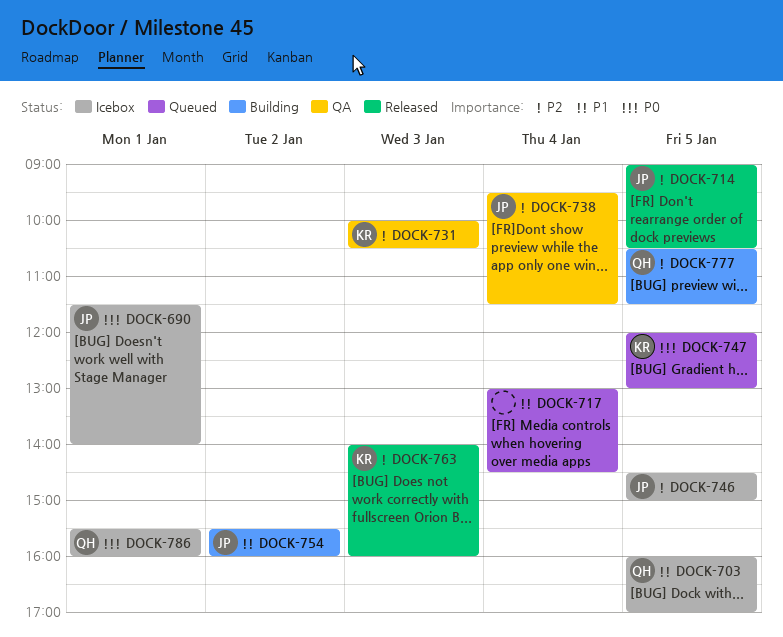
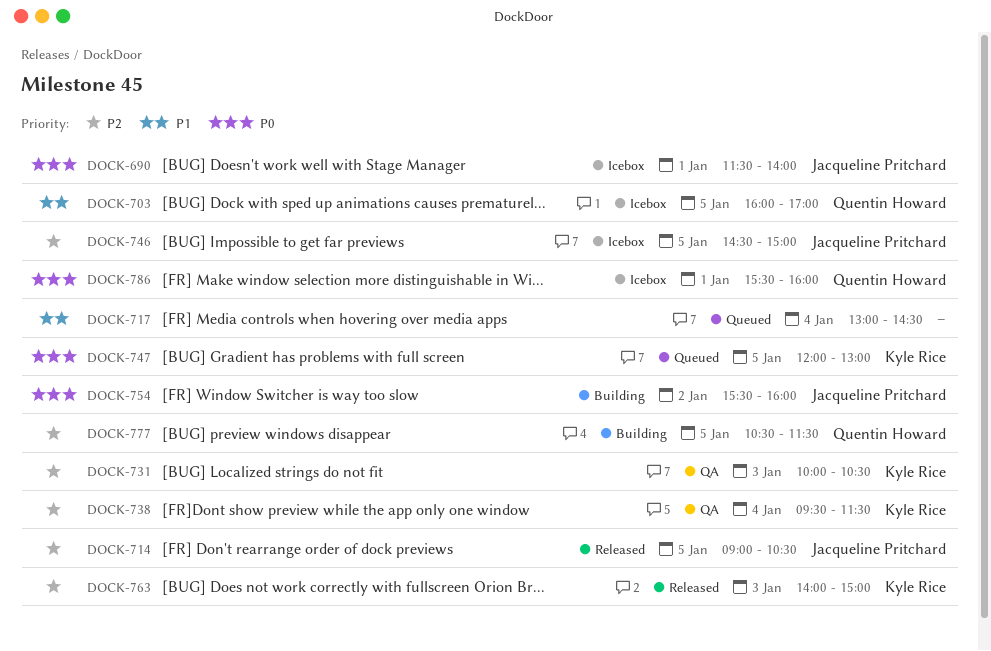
DOCK-738, owner: Jacqueline Pritchard -> Kyle Rice
DOCK-754, priority: P1 -> P0
DOCK-763, ends: 16:00 -> 15:00

